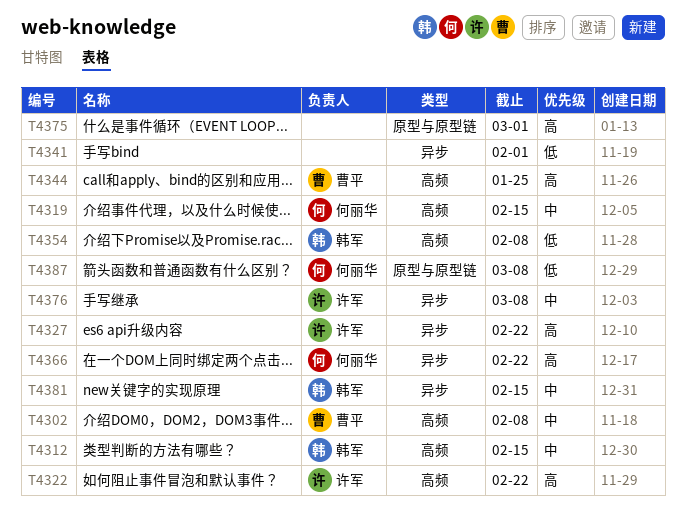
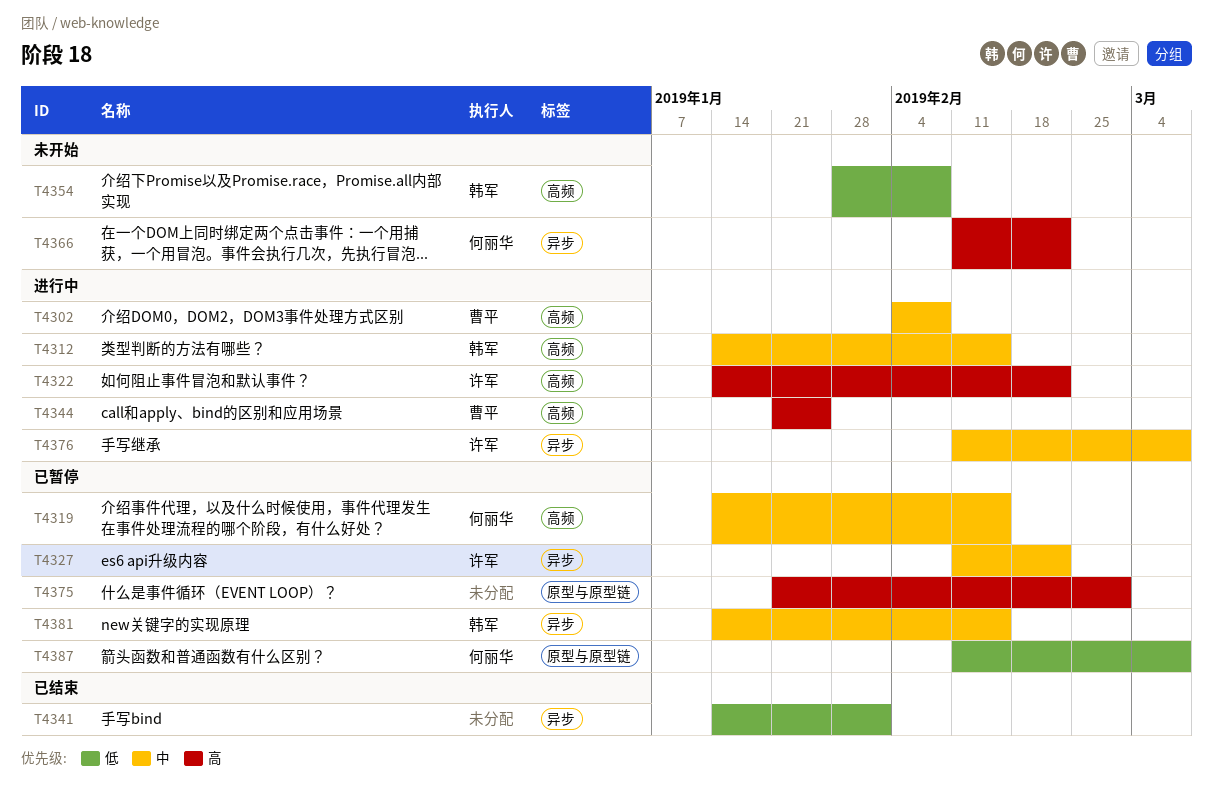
T4327, priority: 高 -> 中

